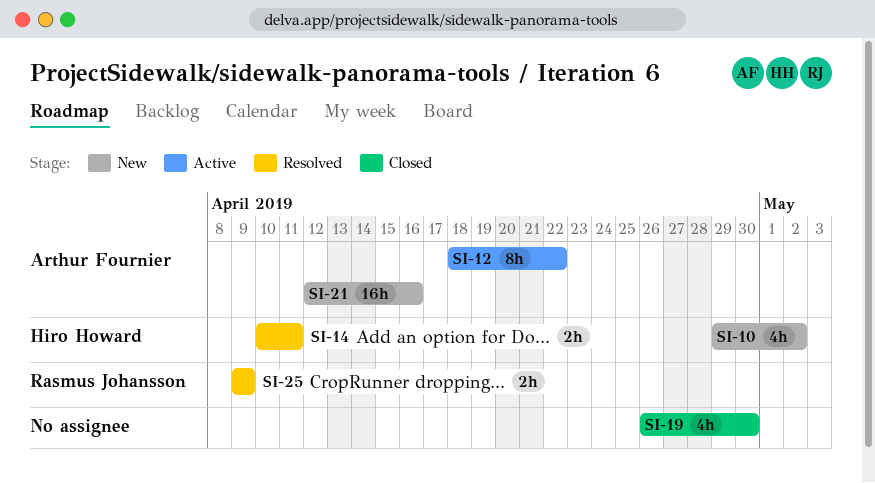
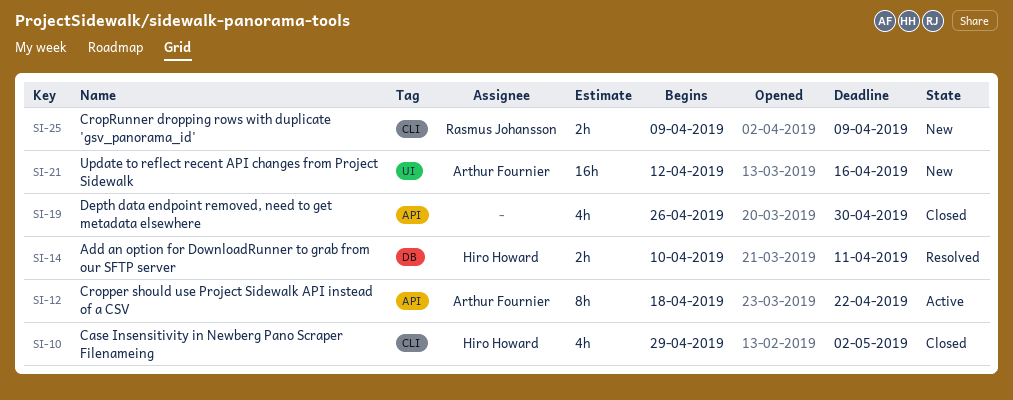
SI-10, status: New -> Closed
SI-25, status: Resolved -> New

